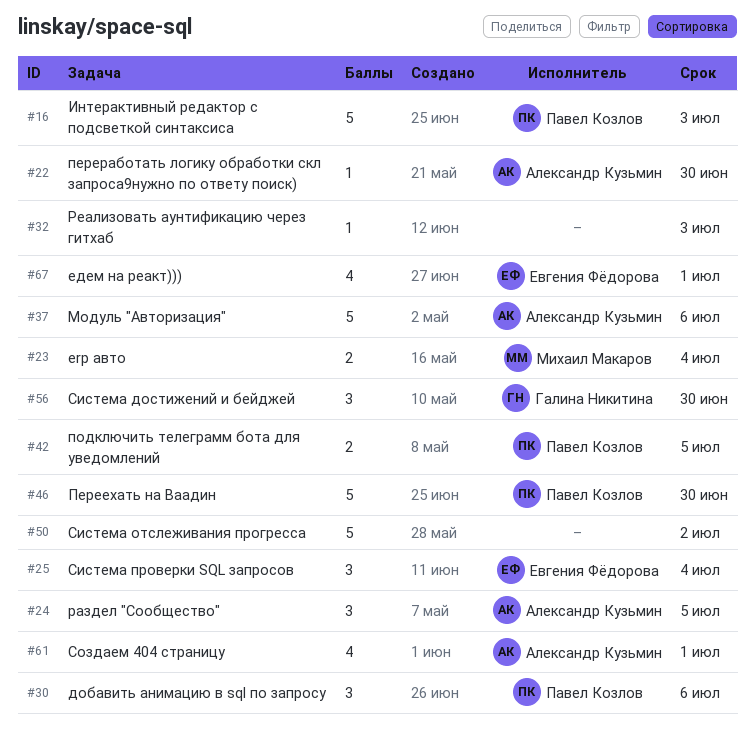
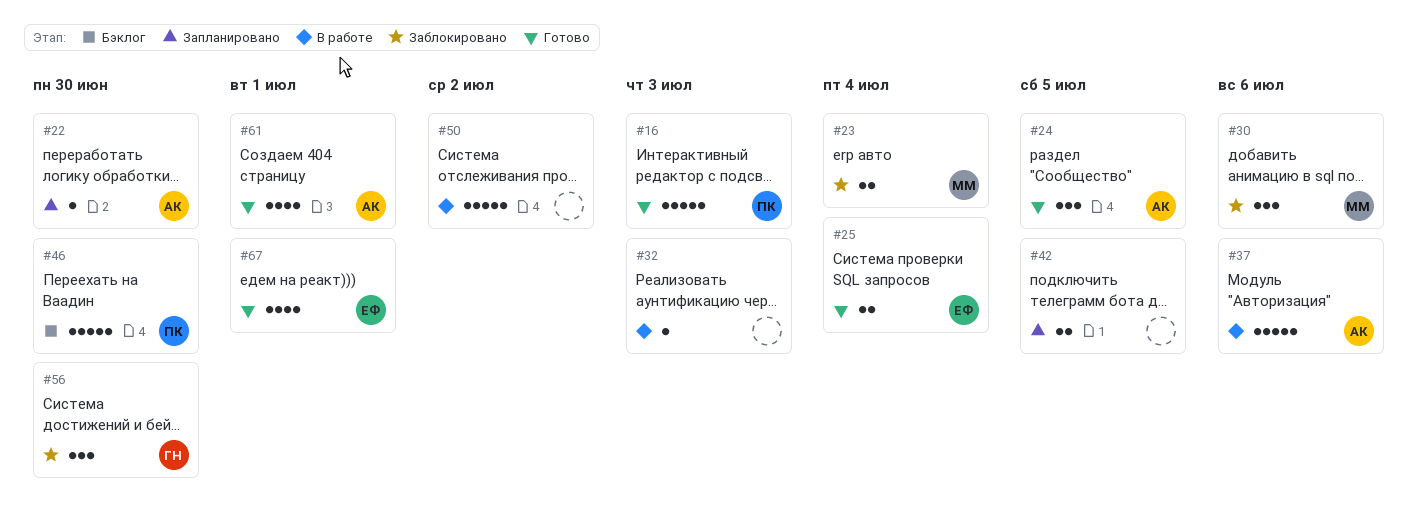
#25, estimate: 3 -> 2
#30, owner: Павел Козлов -> Михаил Макаров
#42, owner: Павел Козлов -> none

